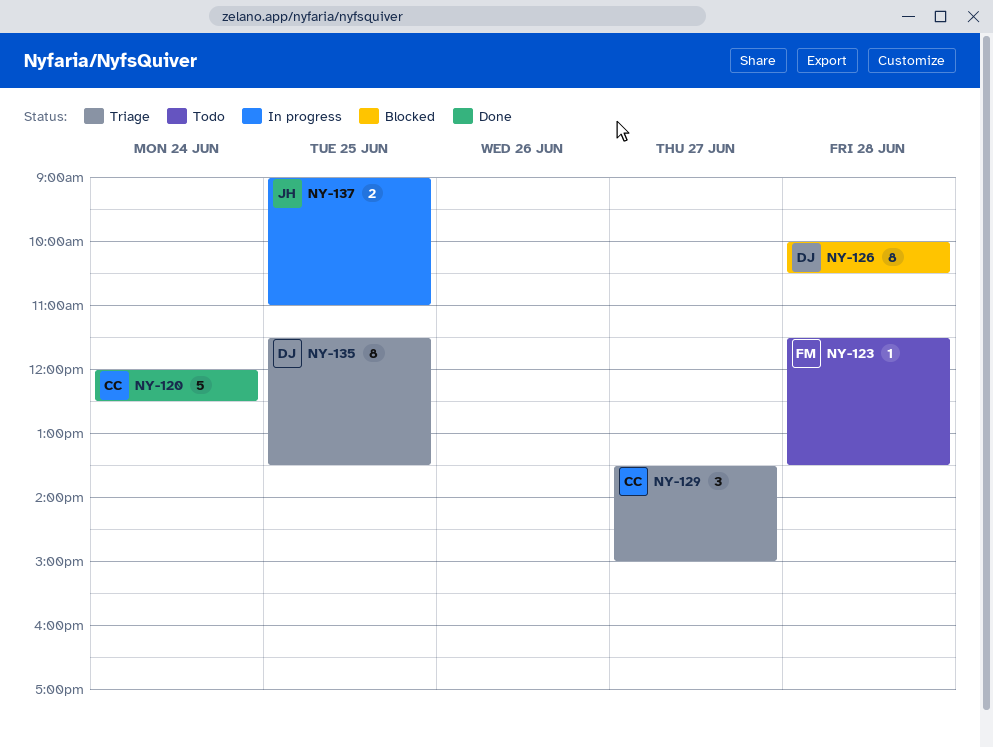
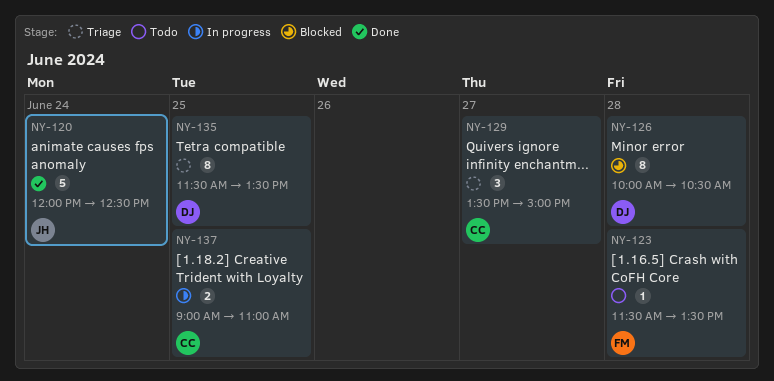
NY-120, owner: CC -> JH
NY-137, owner: JH -> CC

